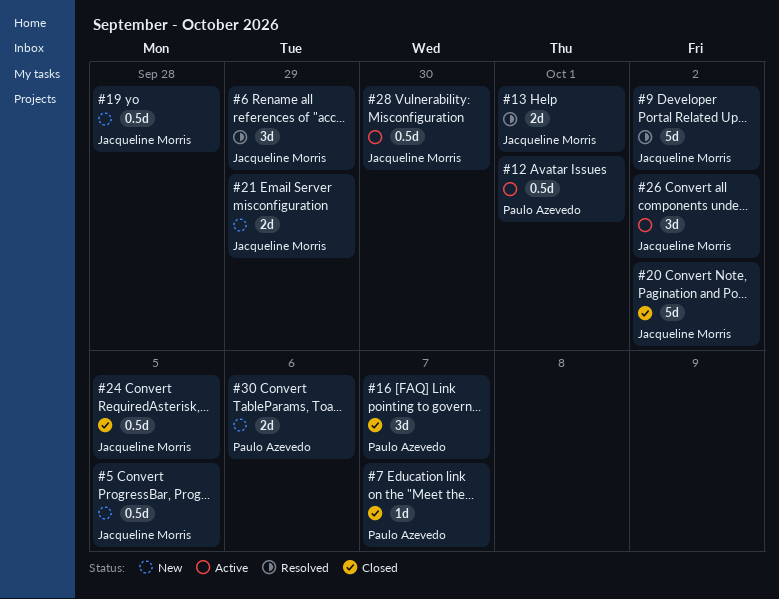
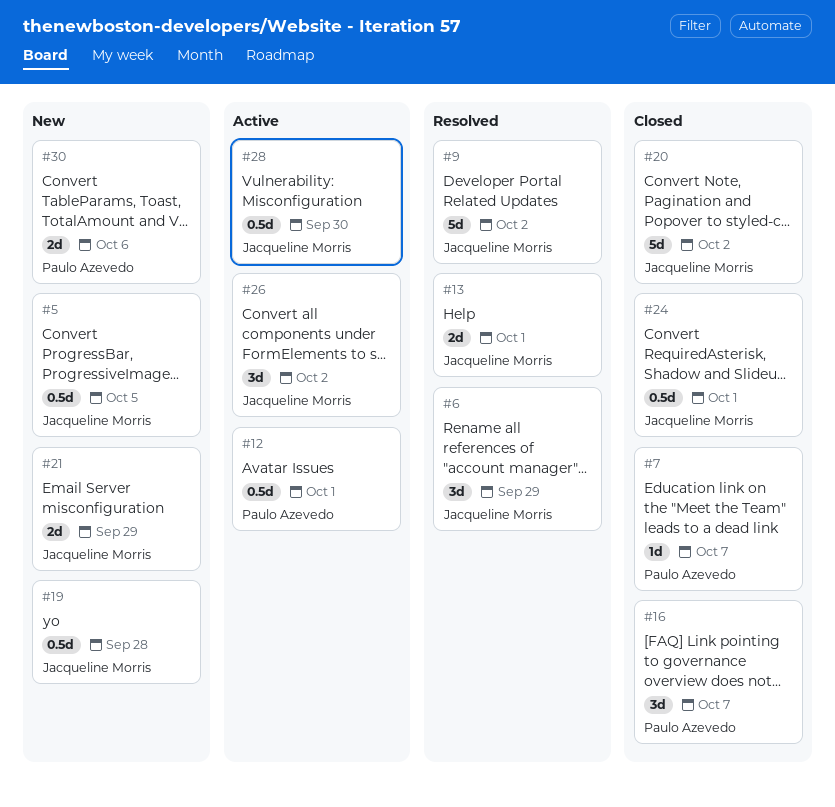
#24, due: Oct 5 -> Oct 1

